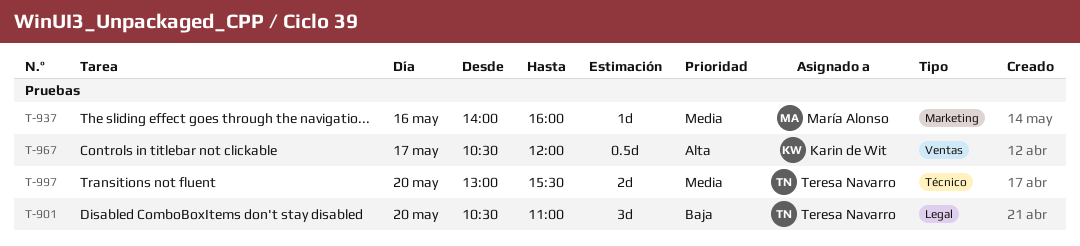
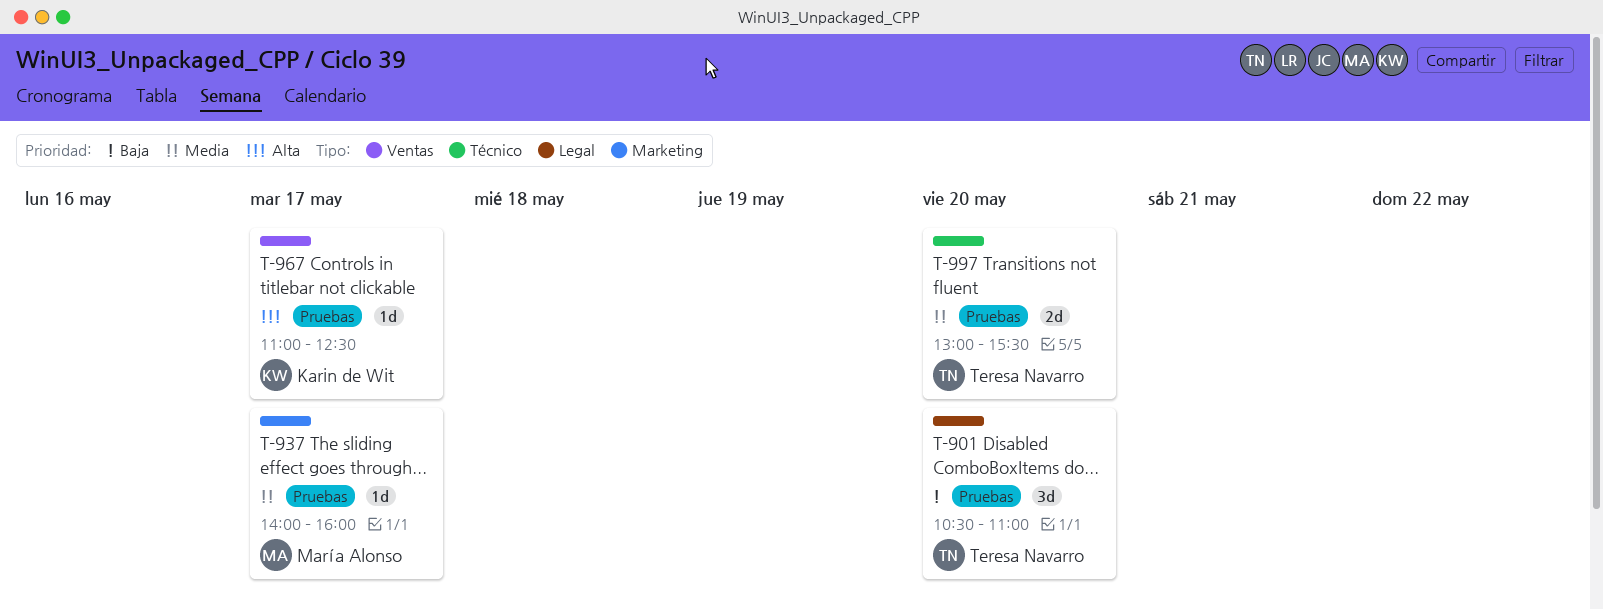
T-937, day: May 16 -> May 17
T-967, estimate: 0.5d -> 1d
T-967, begins: 10:30 -> 11:00
T-967, ends: 12:00 -> 12:30

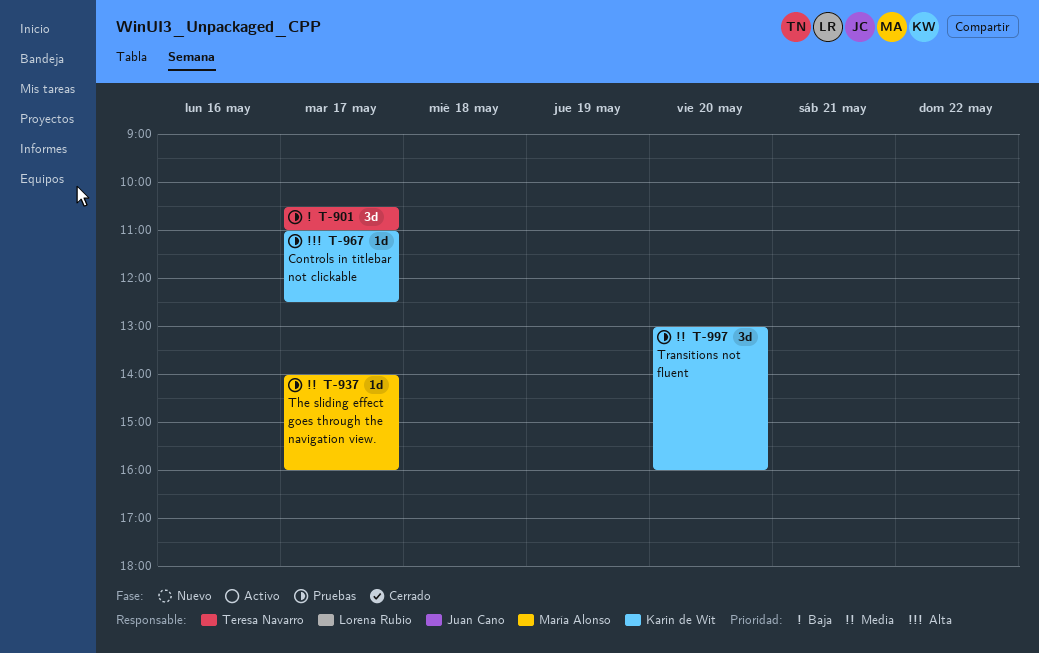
T-901, day: May 20 -> May 17
T-997, owner: Teresa Navarro -> Karin de Wit
T-997, estimate: 2d -> 3d
T-997, ends: 15:30 -> 16:00

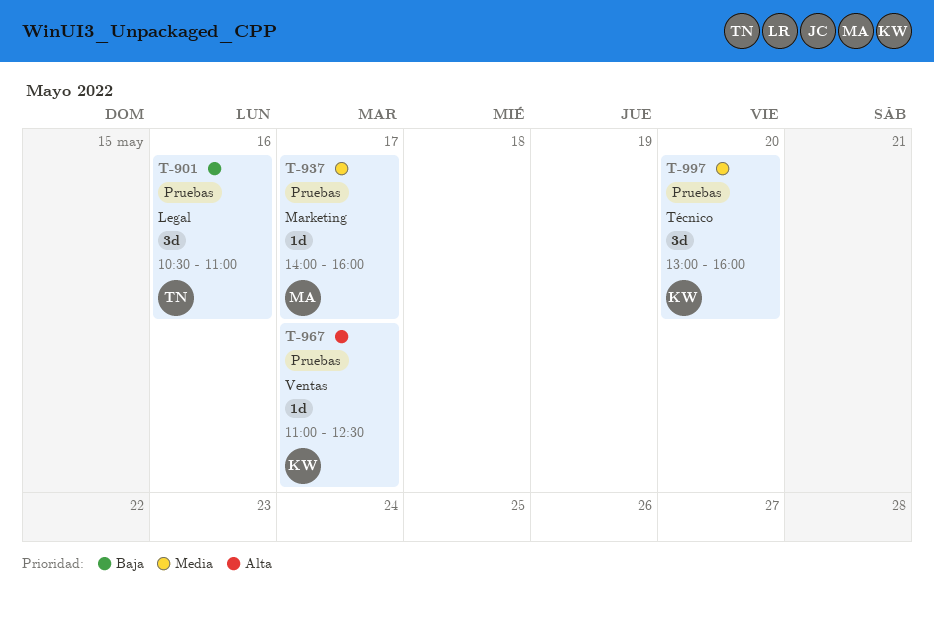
T-901, day: May 17 -> May 16

